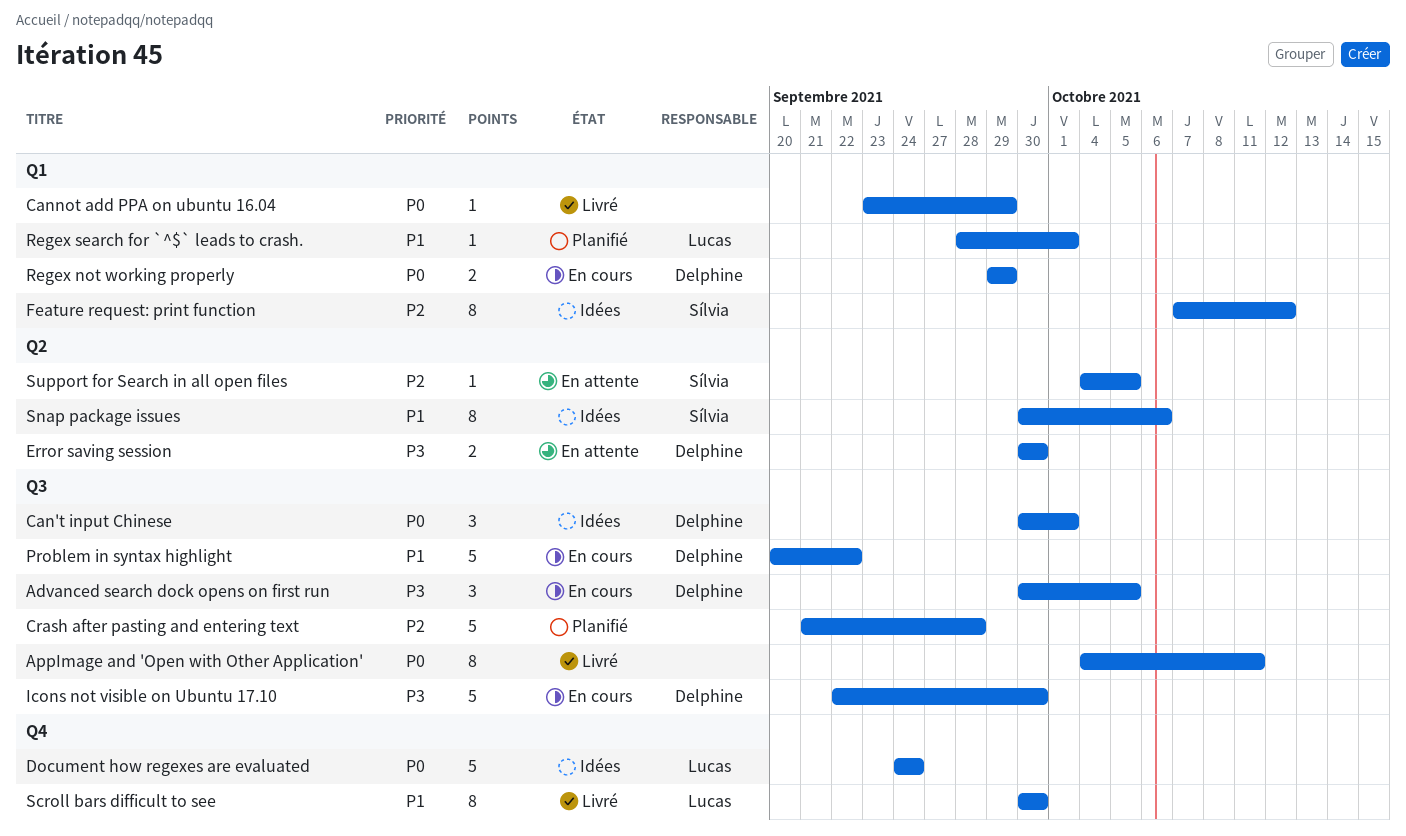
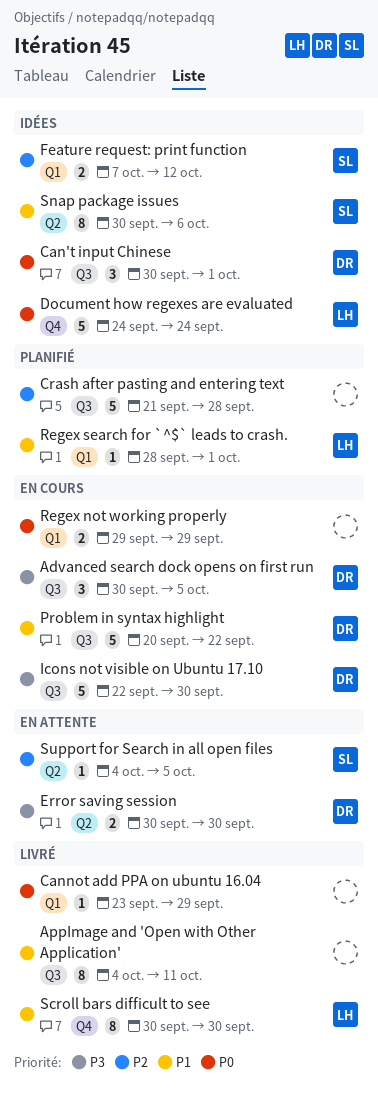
AppImage and 'Open with Other Application', priority: P0 -> P1
Feature request: print function, estimate: 8 -> 2
Regex not working properly, owner: Delphine -> none

